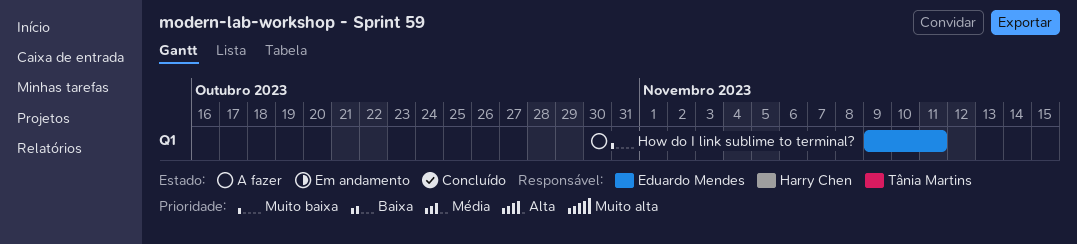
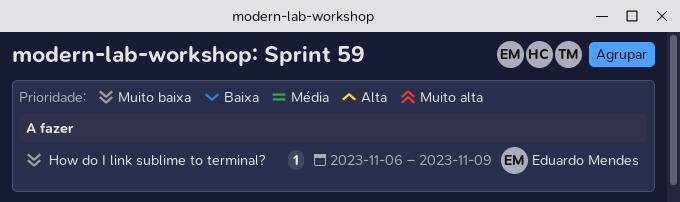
How do I link sublime to terminal?, start: Nov 9 -> Nov 6
How do I link sublime to terminal?, due: Nov 11 -> Nov 9

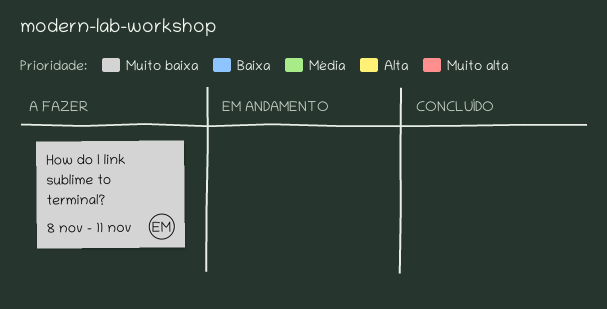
How do I link sublime to terminal?, start: Nov 6 -> Nov 8
How do I link sublime to terminal?, due: Nov 9 -> Nov 11

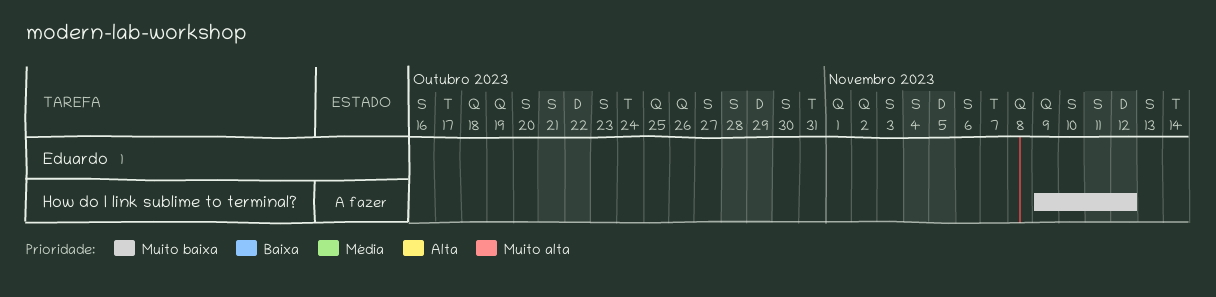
How do I link sublime to terminal?, start: Nov 8 -> Nov 9
How do I link sublime to terminal?, due: Nov 11 -> Nov 12

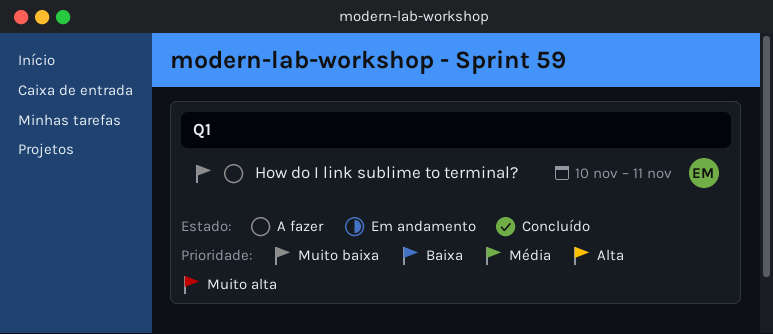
How do I link sublime to terminal?, start: Nov 9 -> Nov 10
How do I link sublime to terminal?, due: Nov 12 -> Nov 11

